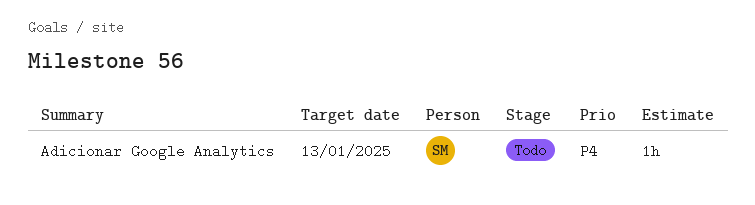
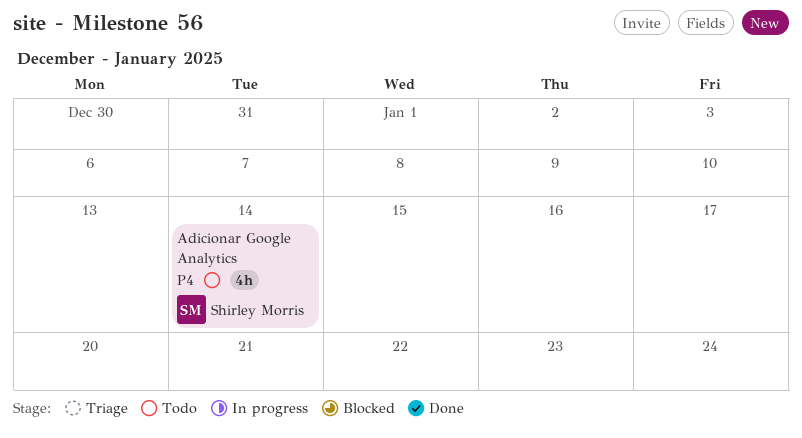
Adicionar Google Analytics, estimate: 1h -> 4h
Adicionar Google Analytics, due: Jan 13 -> Jan 14

